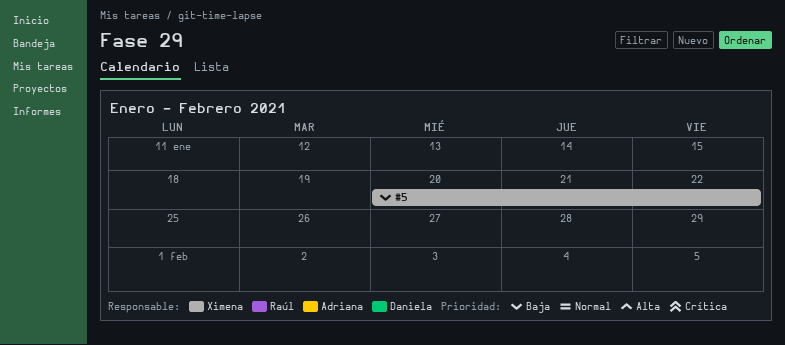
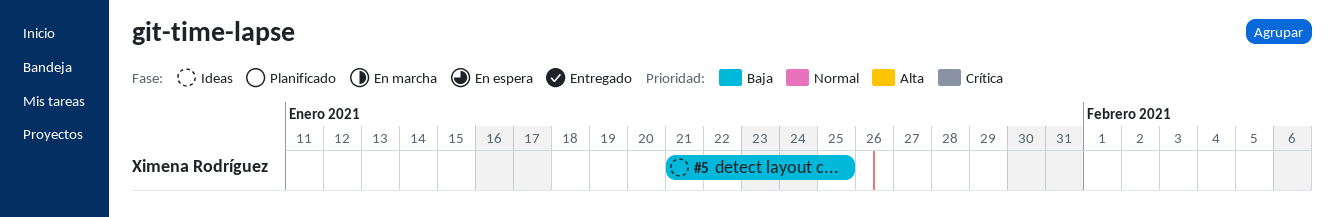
#5, start: Jan 20 -> Jan 21
#5, due: Jan 22 -> Jan 25

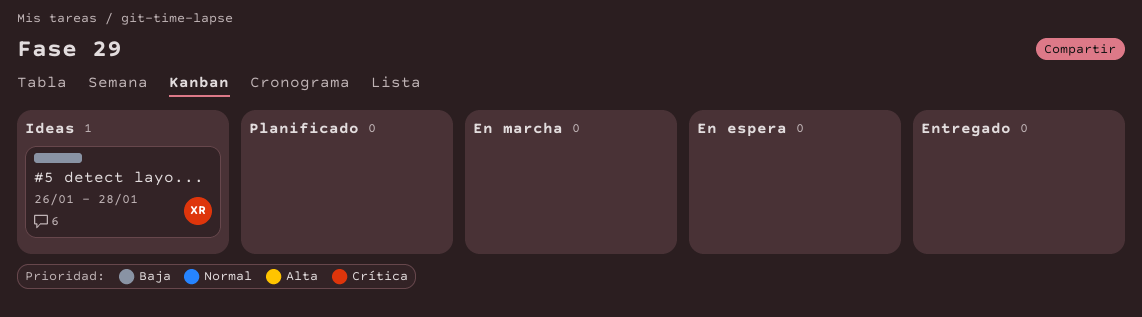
#5, start: Jan 21 -> Jan 26
#5, due: Jan 25 -> Jan 28

